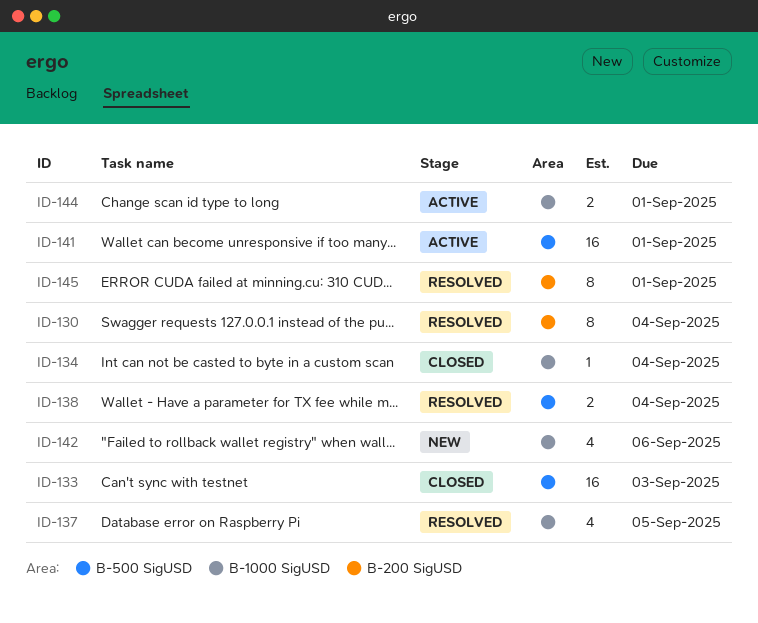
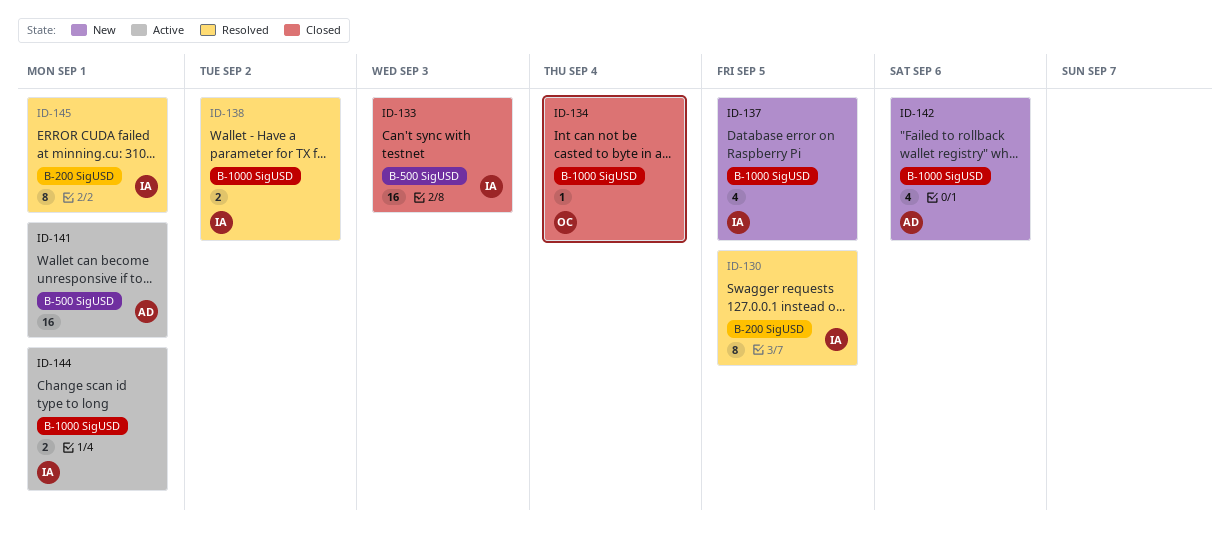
ID-130, due: Sep 4 -> Sep 5
ID-137, status: Resolved -> New
ID-138, label: B-500 SigUSD -> B-1000 SigUSD
ID-138, due: Sep 4 -> Sep 2

